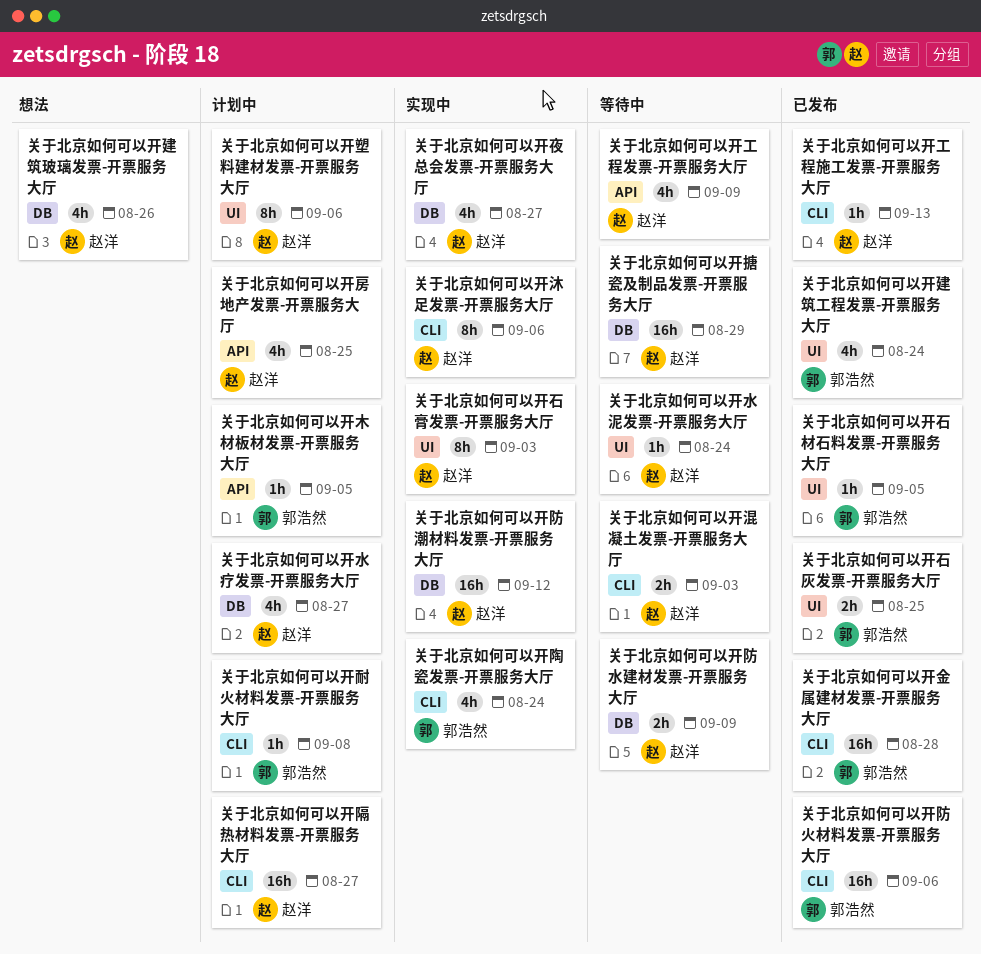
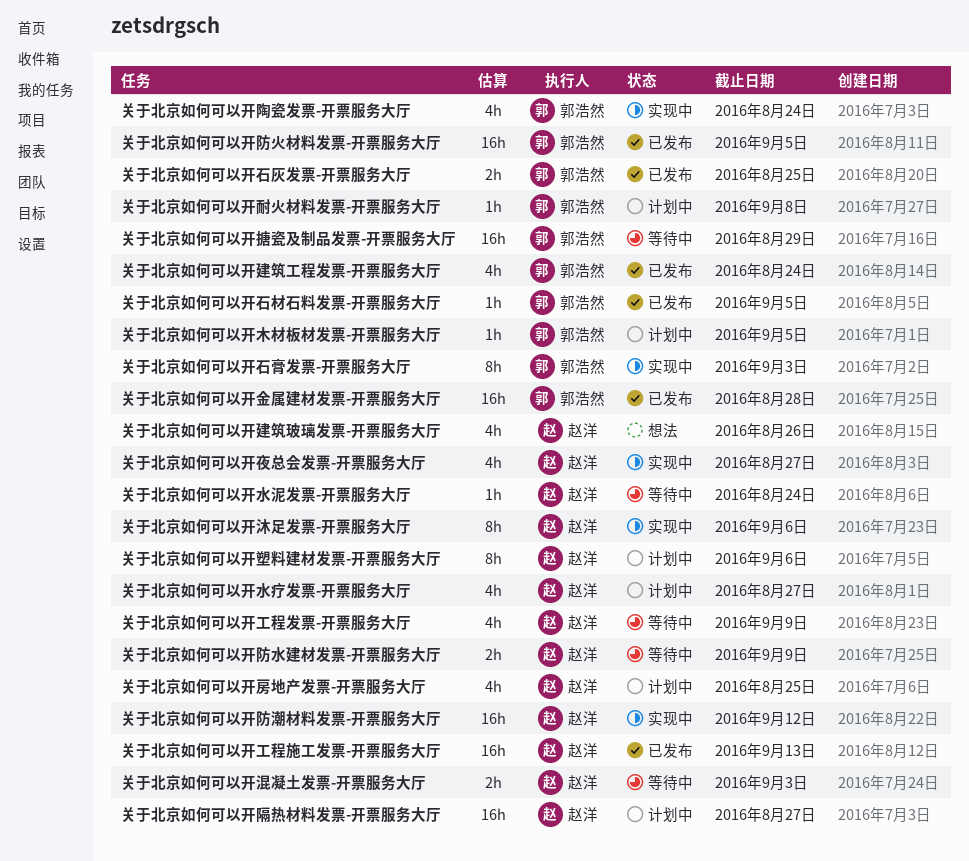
关于北京如何可以开工程施工发票-开票服务大厅, estimate: 1h -> 16h
关于北京如何可以开搪瓷及制品发票-开票服务大厅, owner: 赵洋 -> 郭浩然
关于北京如何可以开石膏发票-开票服务大厅, owner: 赵洋 -> 郭浩然
关于北京如何可以开防火材料发票-开票服务大厅, due: Sep 6 -> Sep 5

